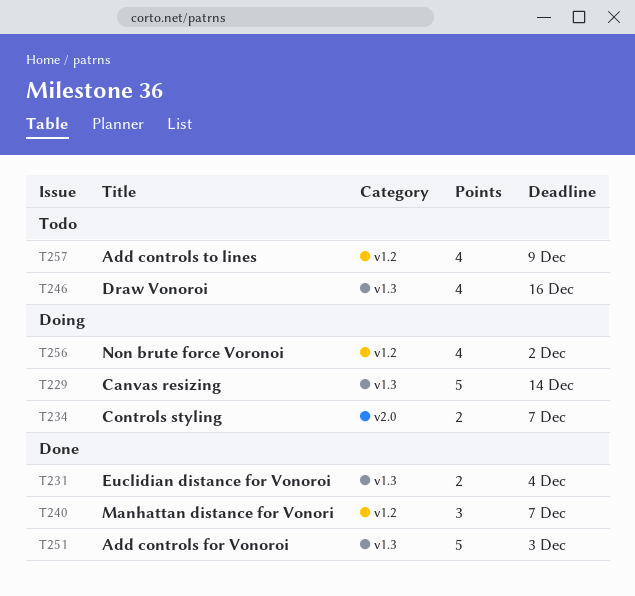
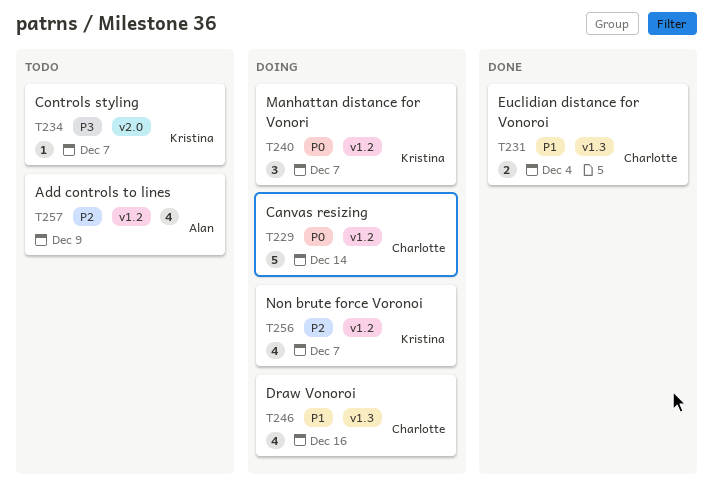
T229, label: v1.3 -> v1.2
T234, status: Doing -> Todo
T234, estimate: 2 -> 1
T240, status: Done -> Doing
T246, status: Todo -> Doing
T251: present -> none
T256, due: Dec 2 -> Dec 7

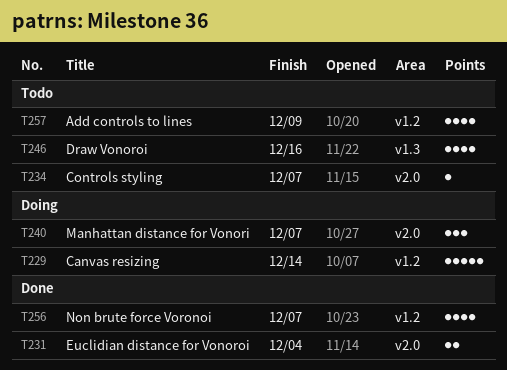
T231, label: v1.3 -> v2.0
T240, label: v1.2 -> v2.0
T246, status: Doing -> Todo
T256, status: Doing -> Done

